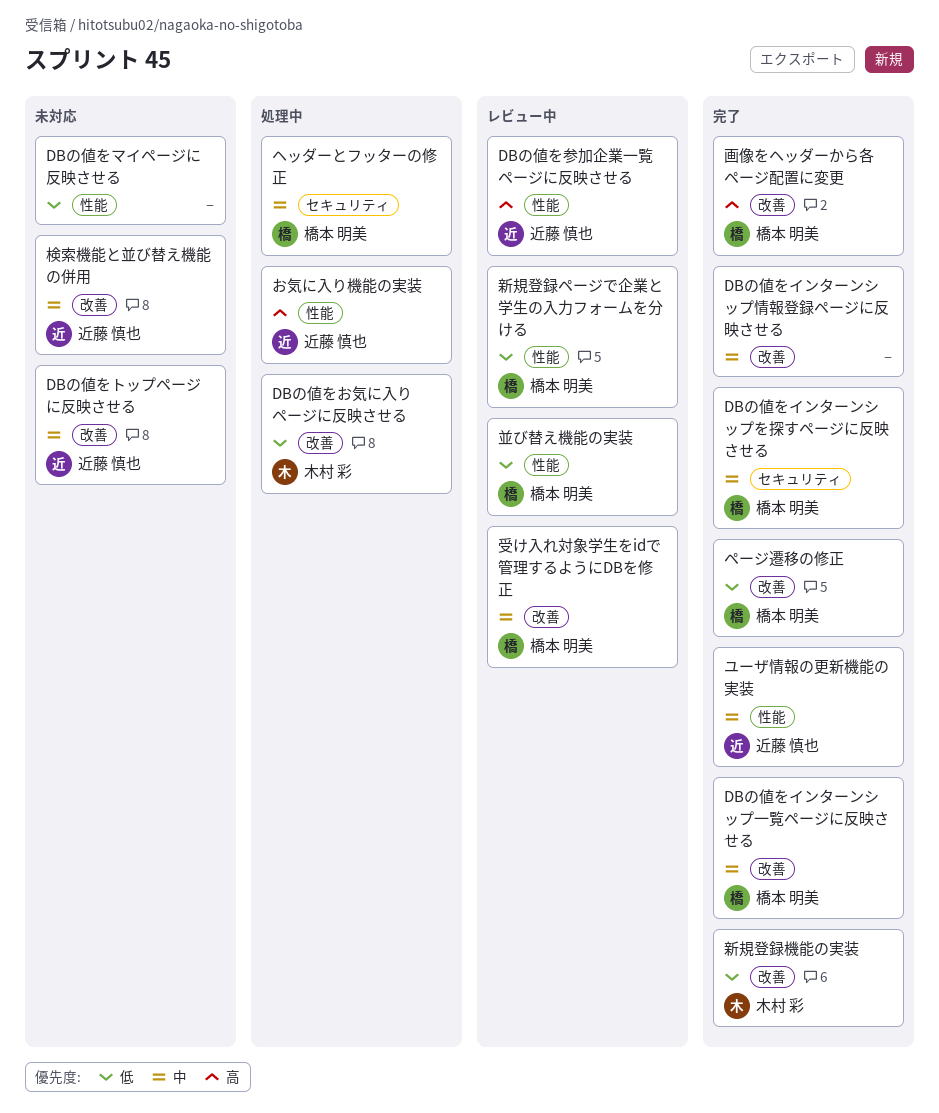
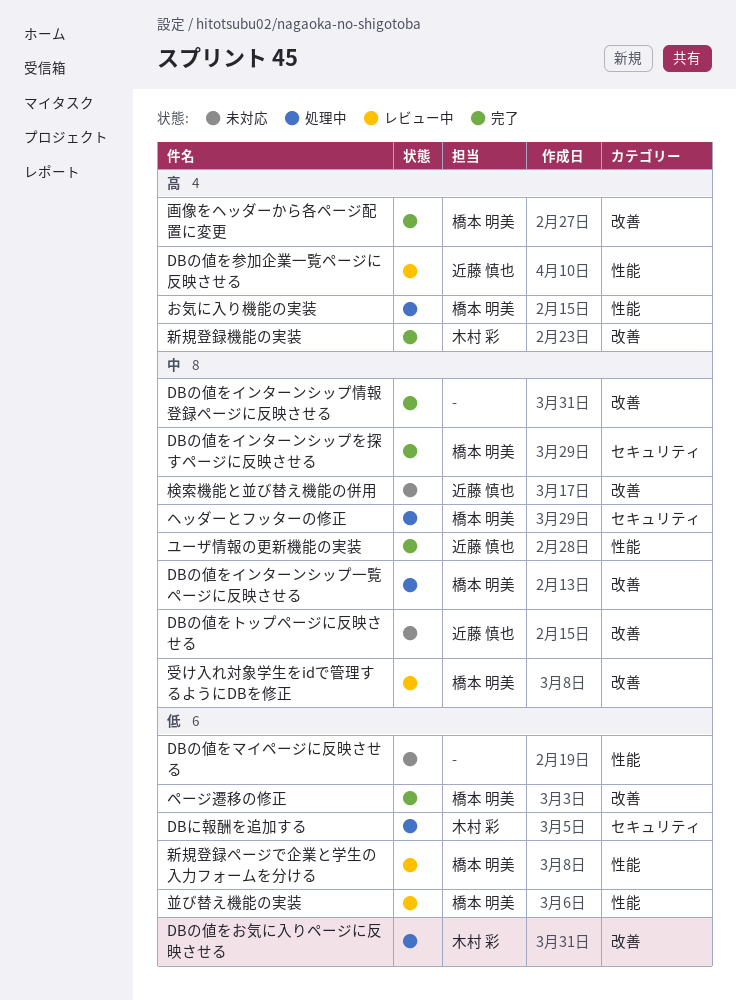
DBに報酬を追加する: none -> present
DBの値をインターンシップ一覧ページに反映させる, status: 完了 -> 処理中
お気に入り機能の実装, owner: 近藤 慎也 -> 橋本 明美
新規登録機能の実装, priority: 低 -> 高

